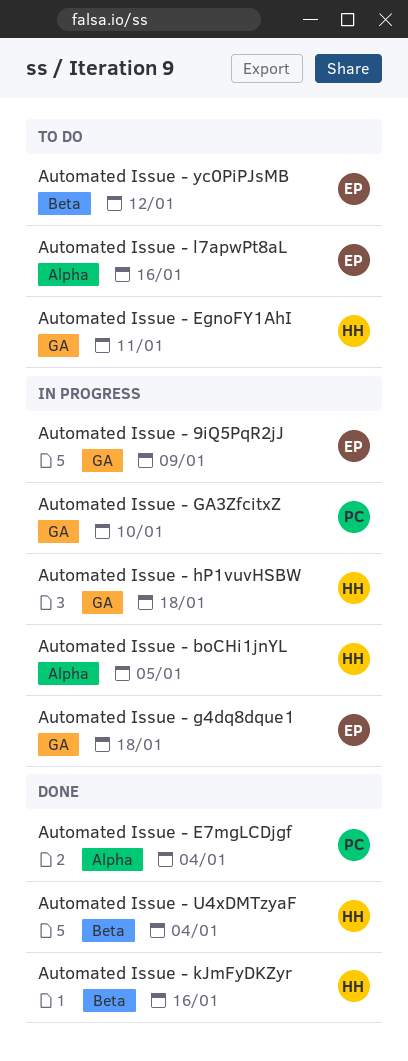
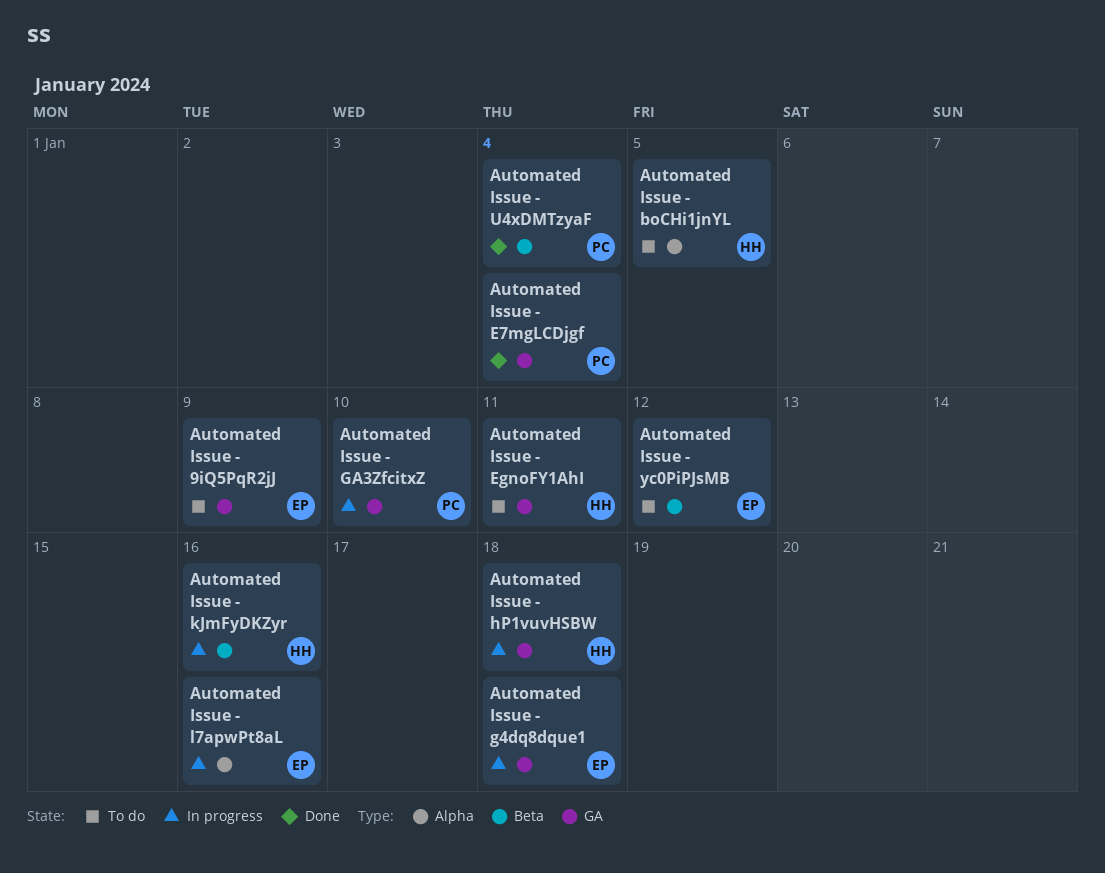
Automated Issue - 9iQ5PqR2jJ, status: In progress -> To do
Automated Issue - boCHi1jnYL, status: In progress -> To do
Automated Issue - E7mgLCDjgf, label: Alpha -> GA
Automated Issue - kJmFyDKZyr, status: Done -> In progress
Automated Issue - l7apwPt8aL, status: To do -> In progress
Automated Issue - U4xDMTzyaF, owner: HH -> PC

